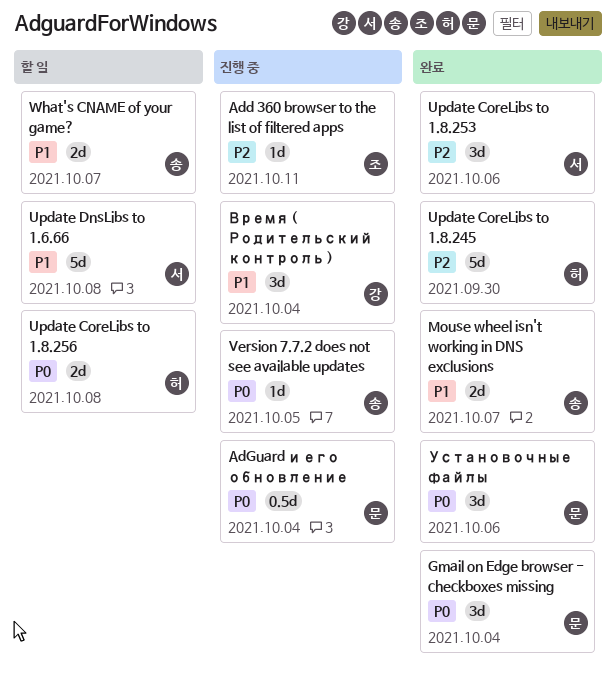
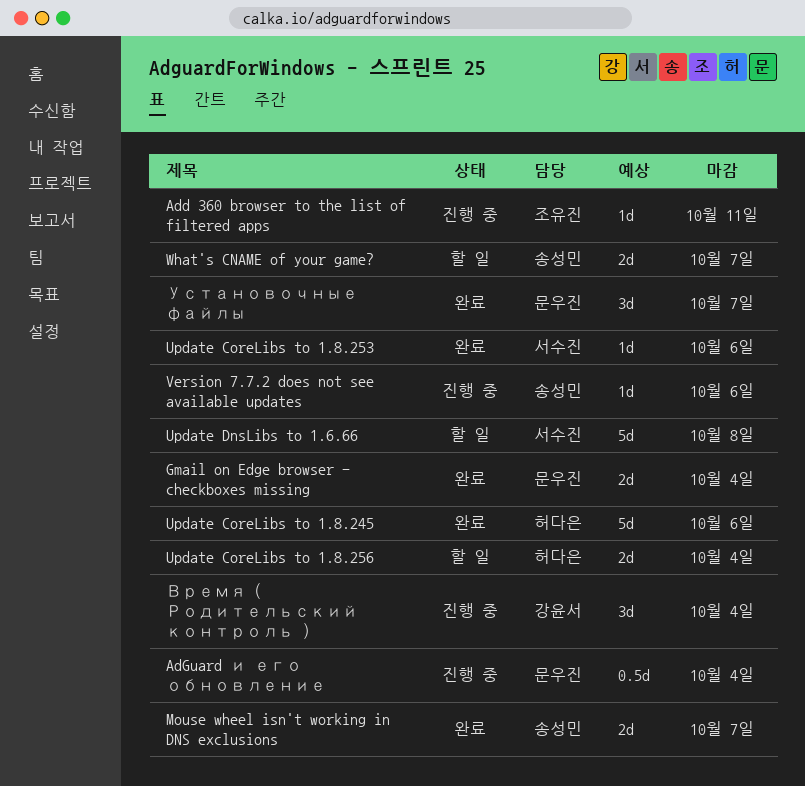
Gmail on Edge browser - checkboxes missing, estimate: 3d -> 2d
Update CoreLibs to 1.8.245, due: Sep 30 -> Oct 6
Update CoreLibs to 1.8.253, estimate: 3d -> 1d
Update CoreLibs to 1.8.256, due: Oct 8 -> Oct 4
Version 7.7.2 does not see available updates, due: Oct 5 -> Oct 6
Установочные файлы, due: Oct 6 -> Oct 7

